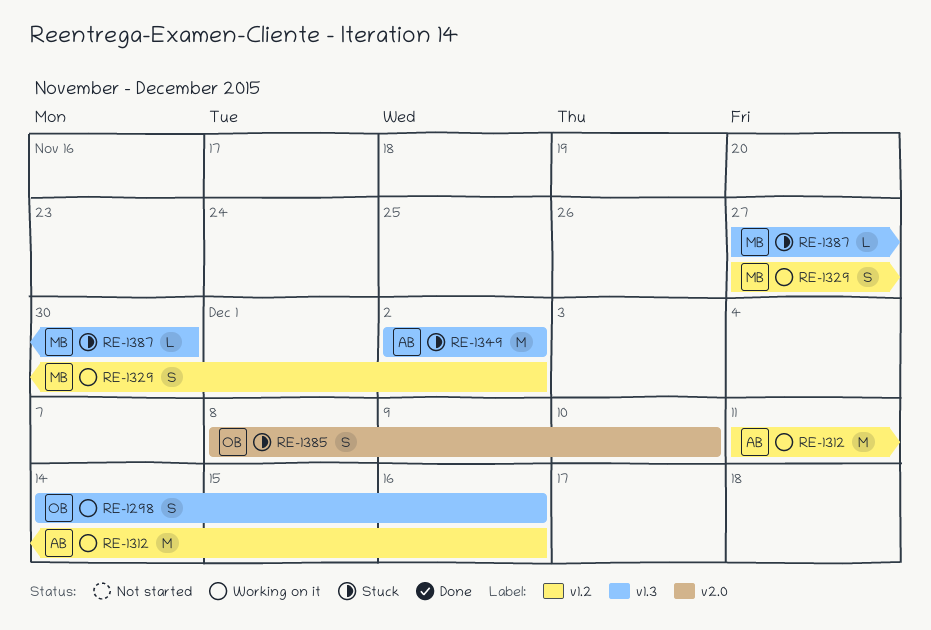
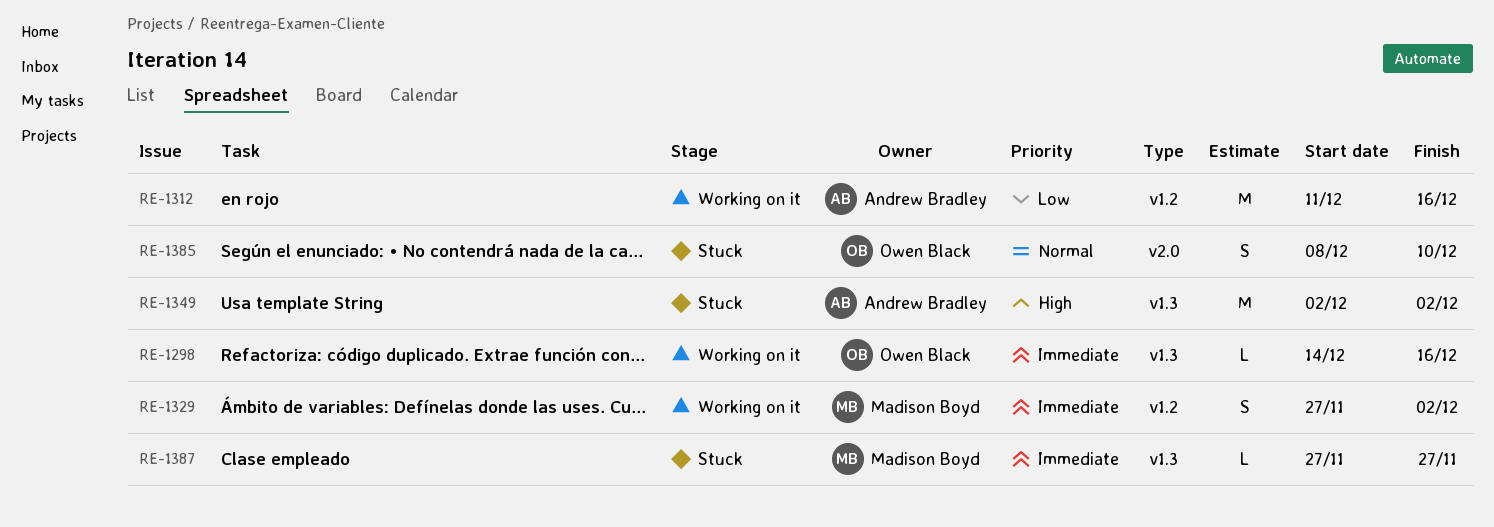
RE-1298, estimate: S -> L
RE-1387, due: Nov 30 -> Nov 27

